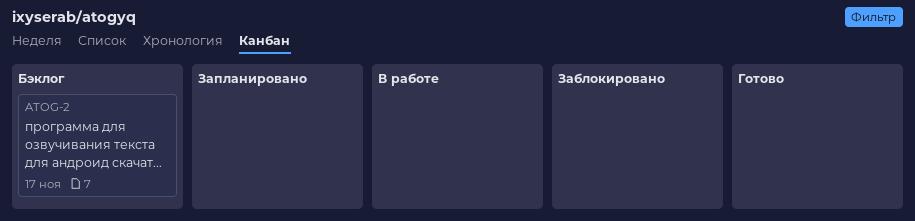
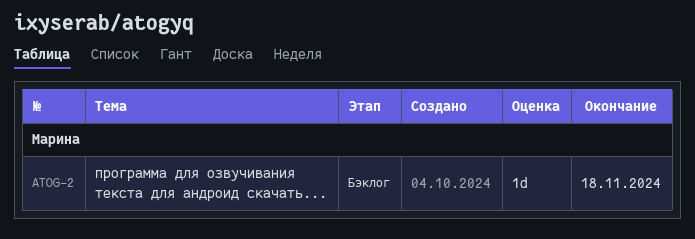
ATOG-2, due: Nov 17 -> Nov 18

